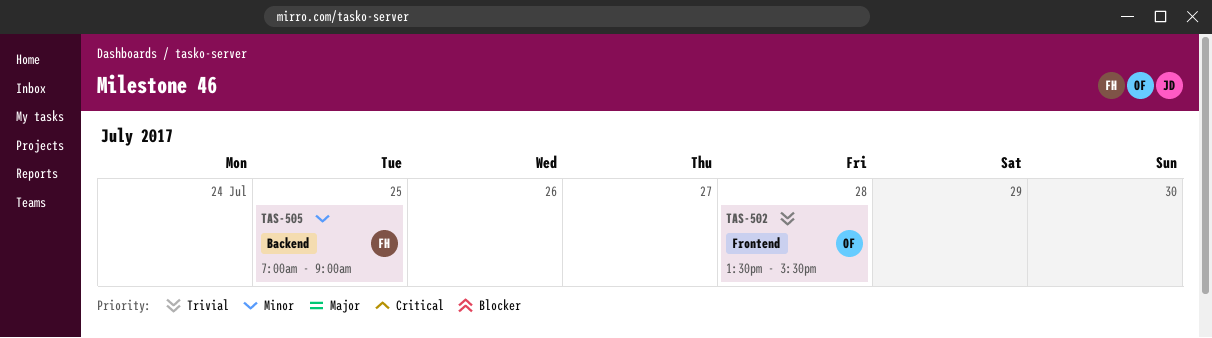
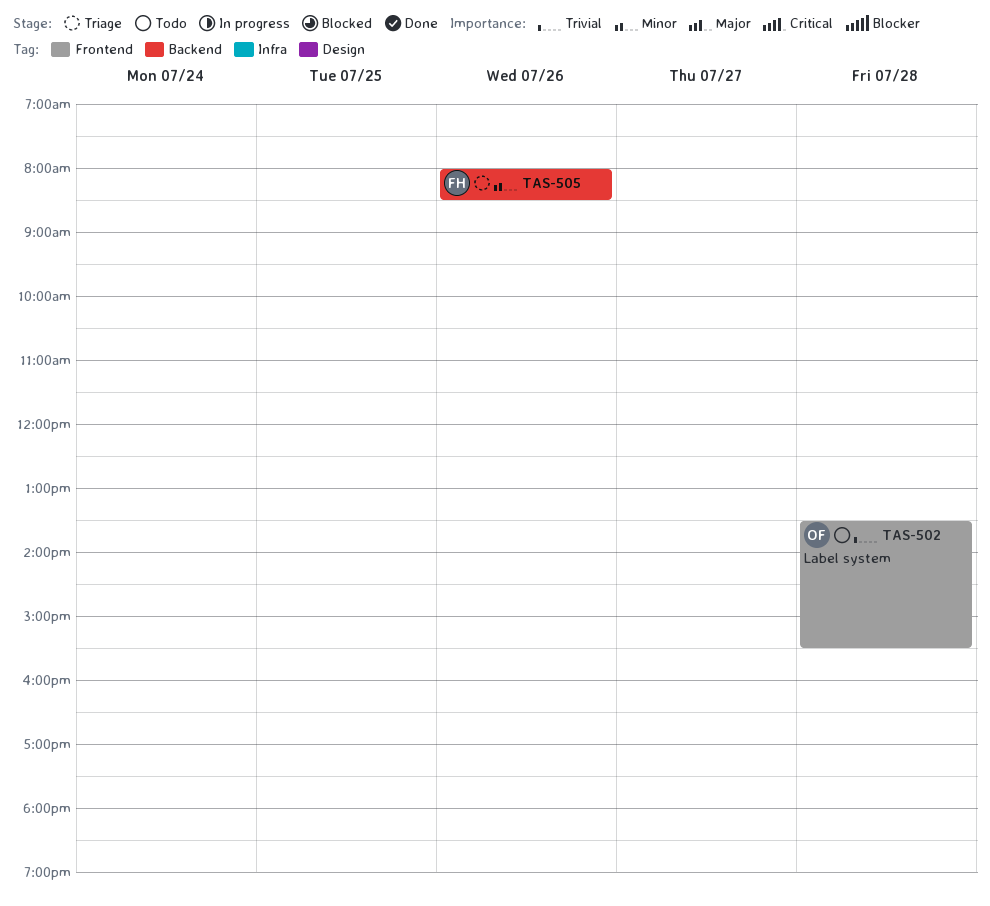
TAS-505, day: Jul 25 -> Jul 26
TAS-505, begins: 07:00 -> 08:00
TAS-505, ends: 09:00 -> 08:30

